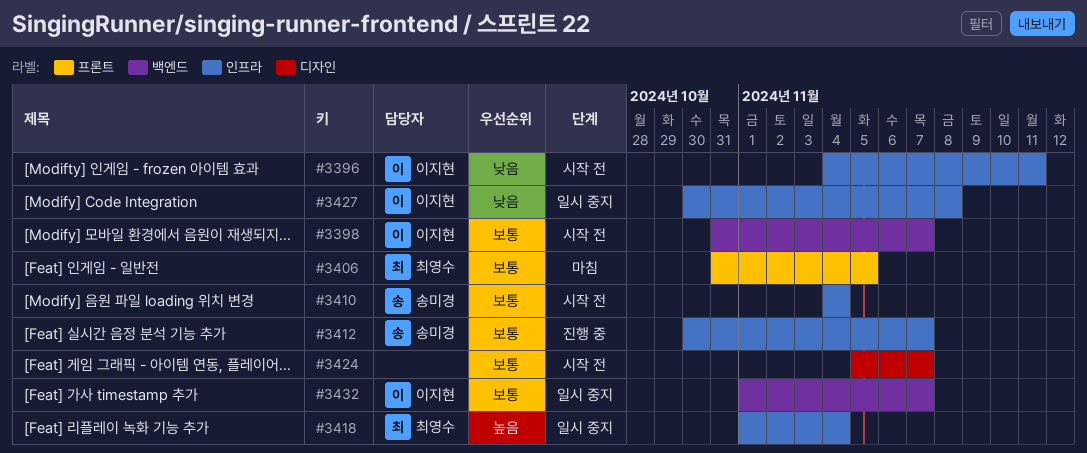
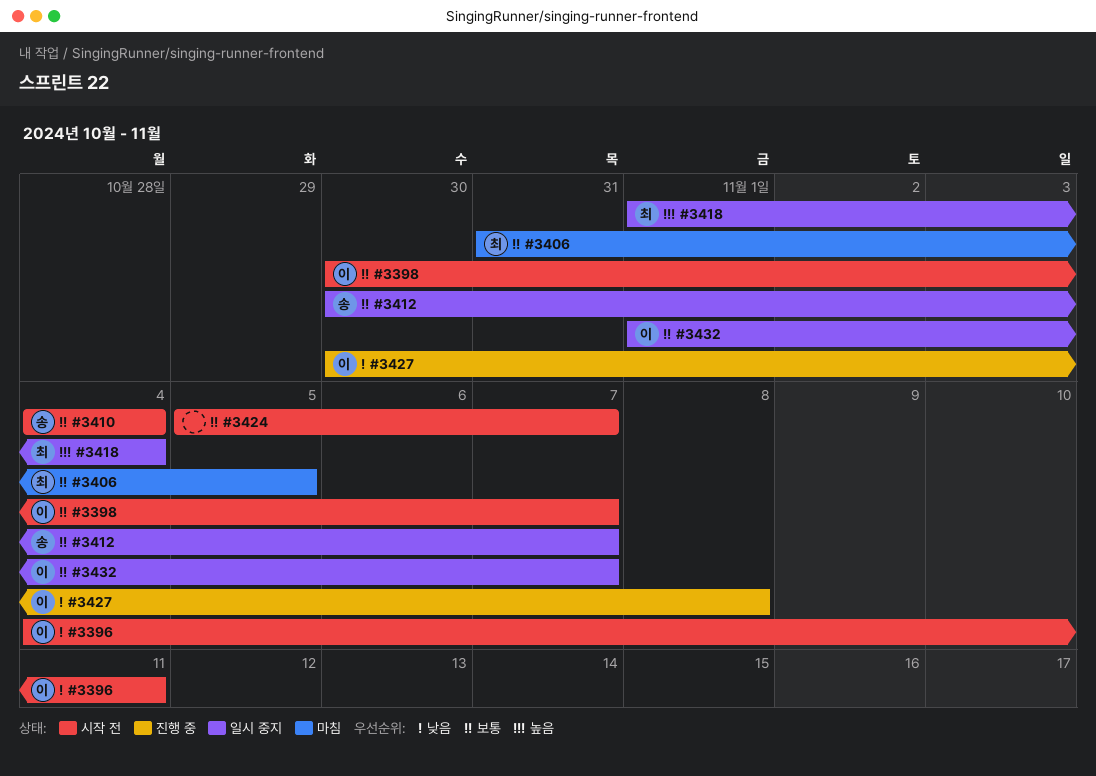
#3398, start: Oct 31 -> Oct 30
#3412, status: 진행 중 -> 일시 중지
#3427, status: 일시 중지 -> 진행 중

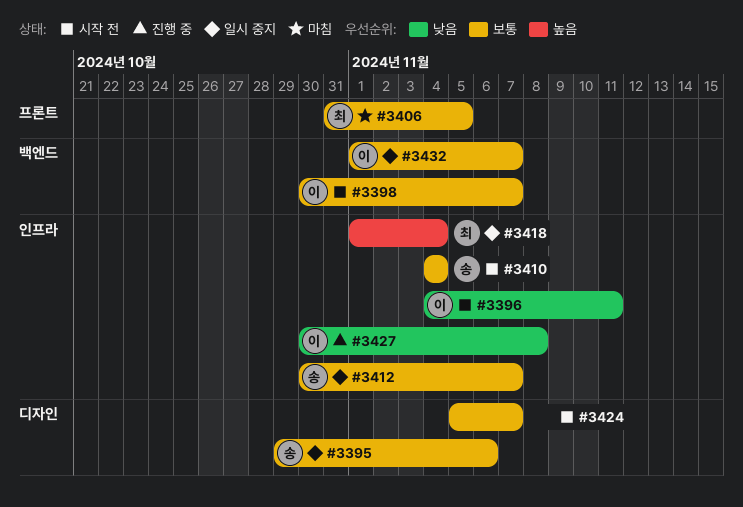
#3395: none -> present

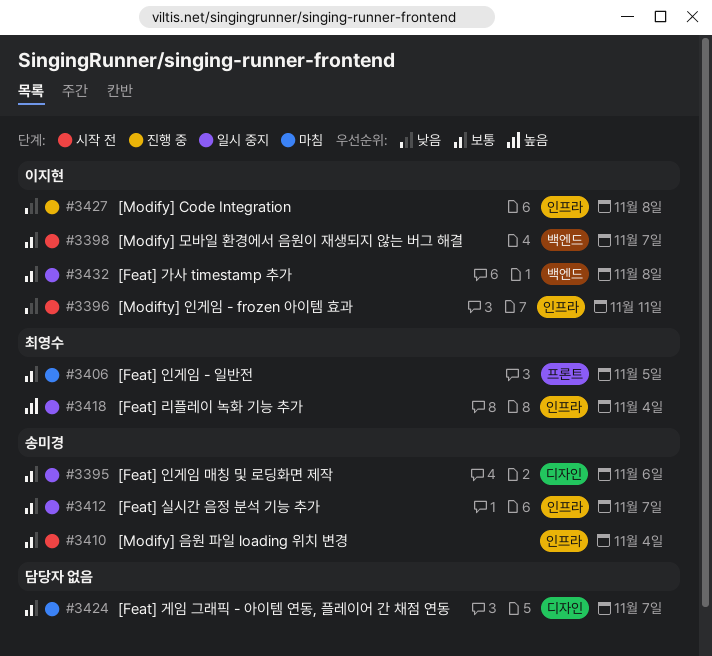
#3424, status: 시작 전 -> 마침
#3432, due: Nov 7 -> Nov 8

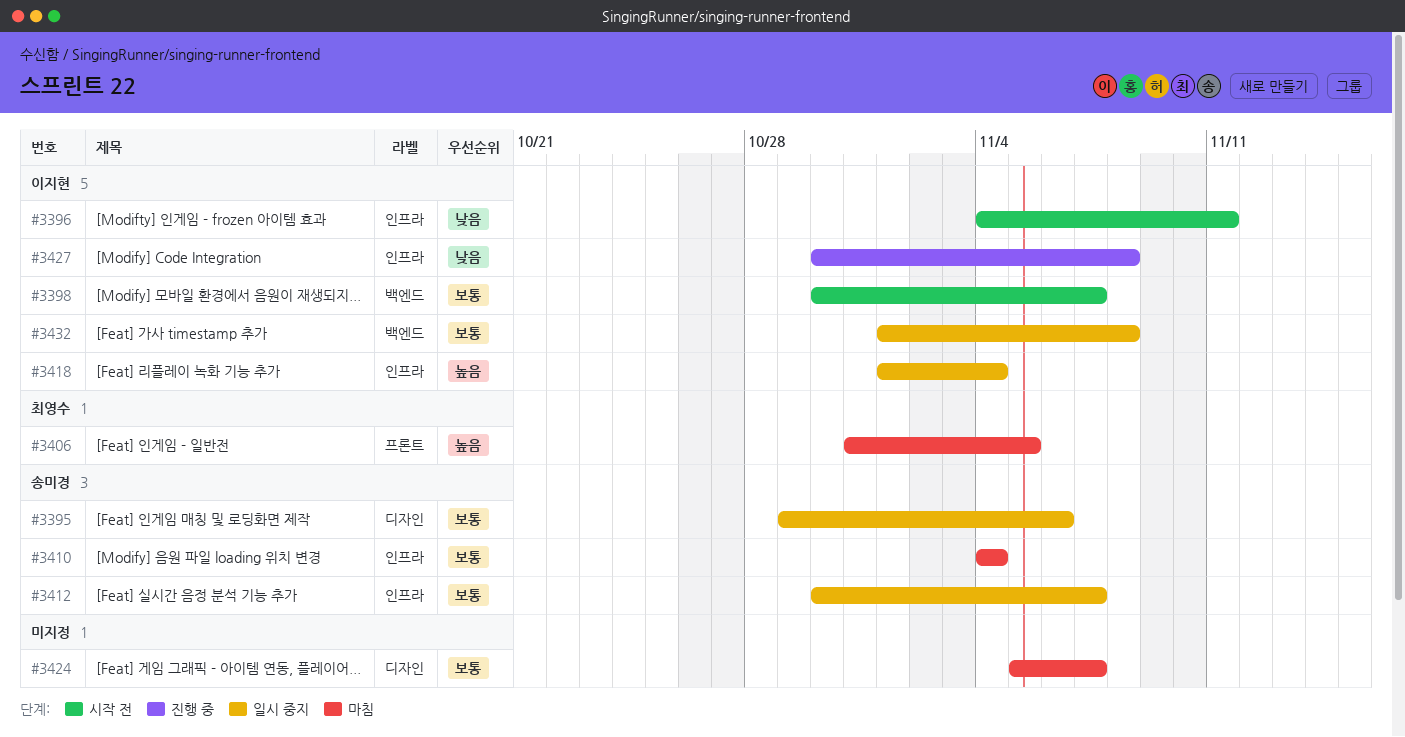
#3406, priority: 보통 -> 높음
#3410, status: 시작 전 -> 마침
#3418, owner: 최영수 -> 이지현

